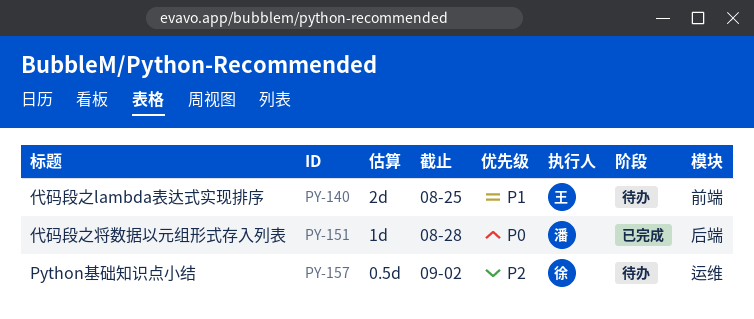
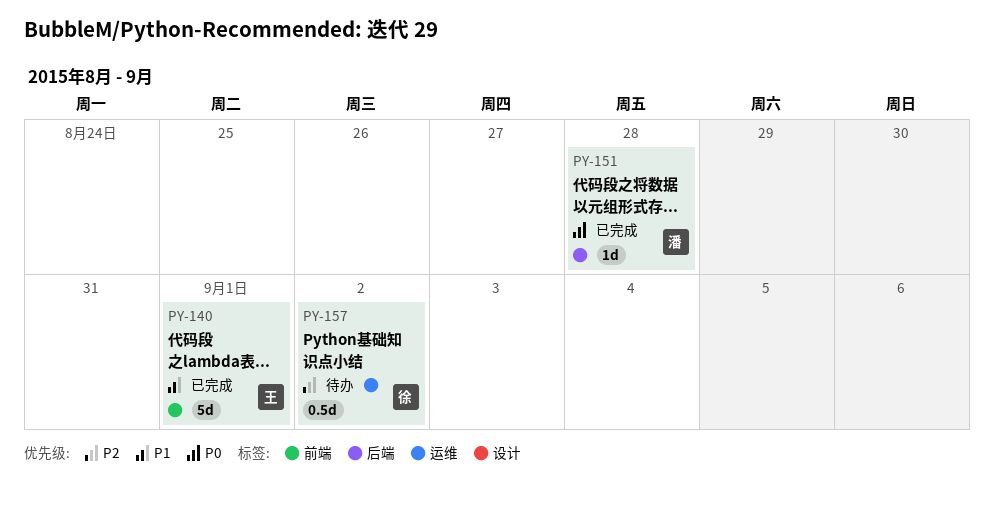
PY-140, status: 待办 -> 已完成
PY-140, estimate: 2d -> 5d
PY-140, due: Aug 25 -> Sep 1

